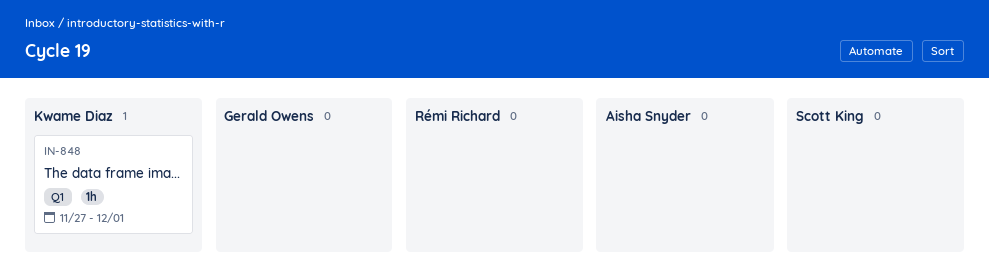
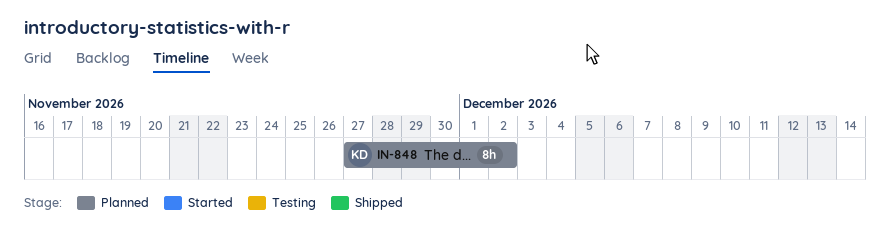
IN-848, estimate: 1h -> 8h
IN-848, due: Dec 1 -> Dec 2

